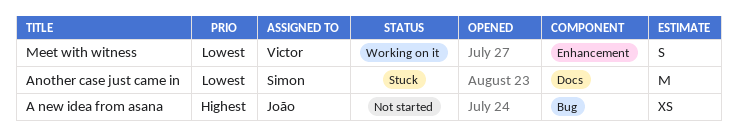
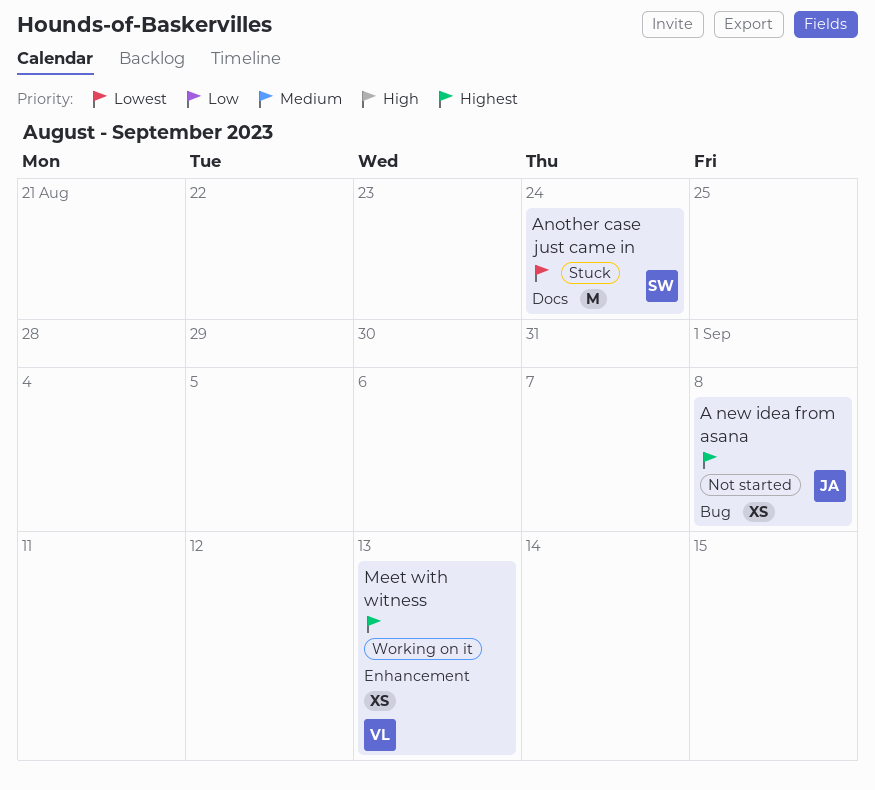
Meet with witness, priority: Lowest -> Highest
Meet with witness, estimate: S -> XS

